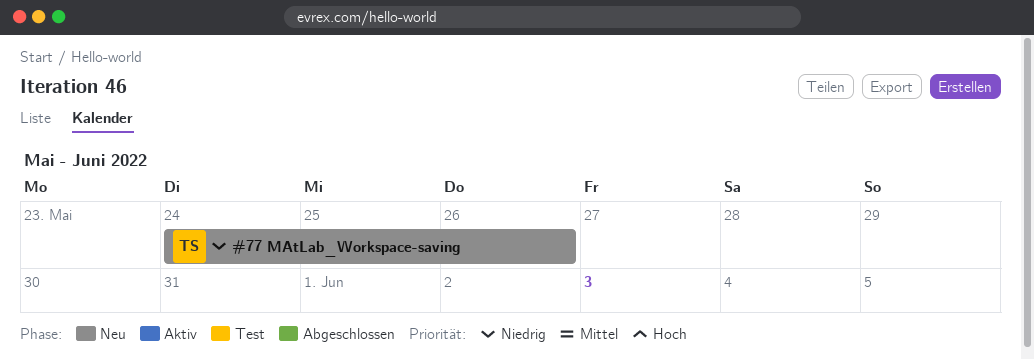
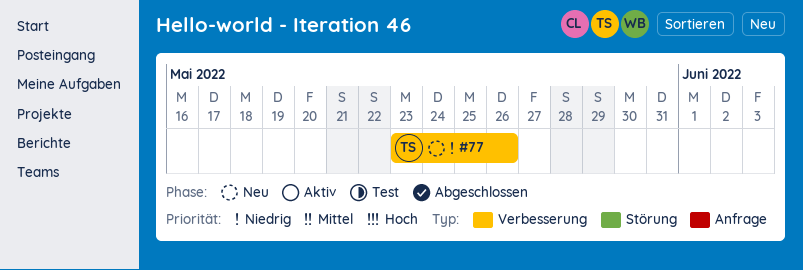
#77, start: May 24 -> May 23

